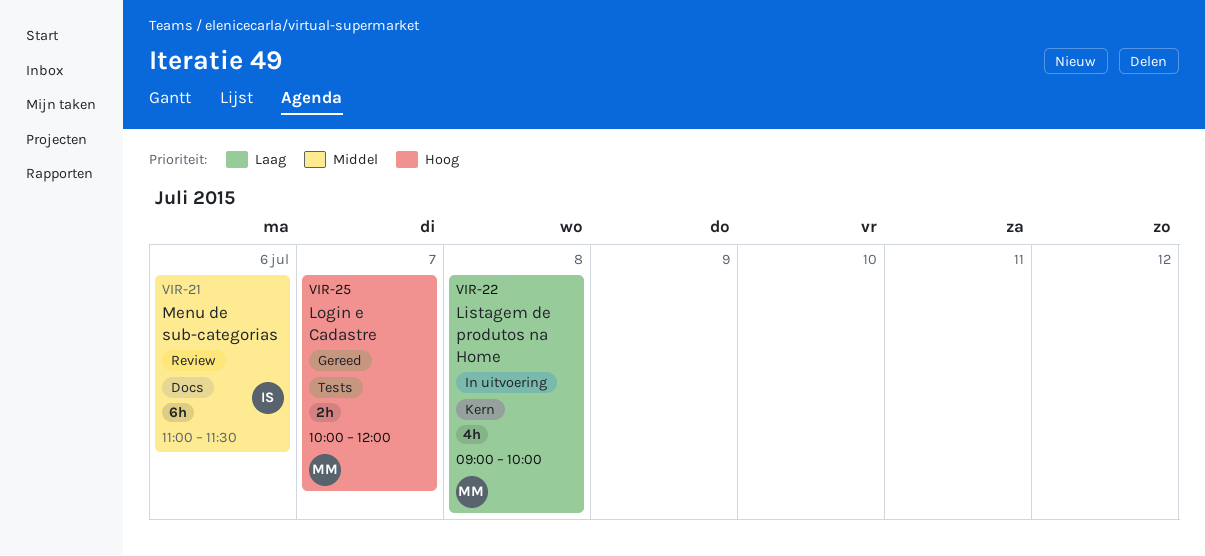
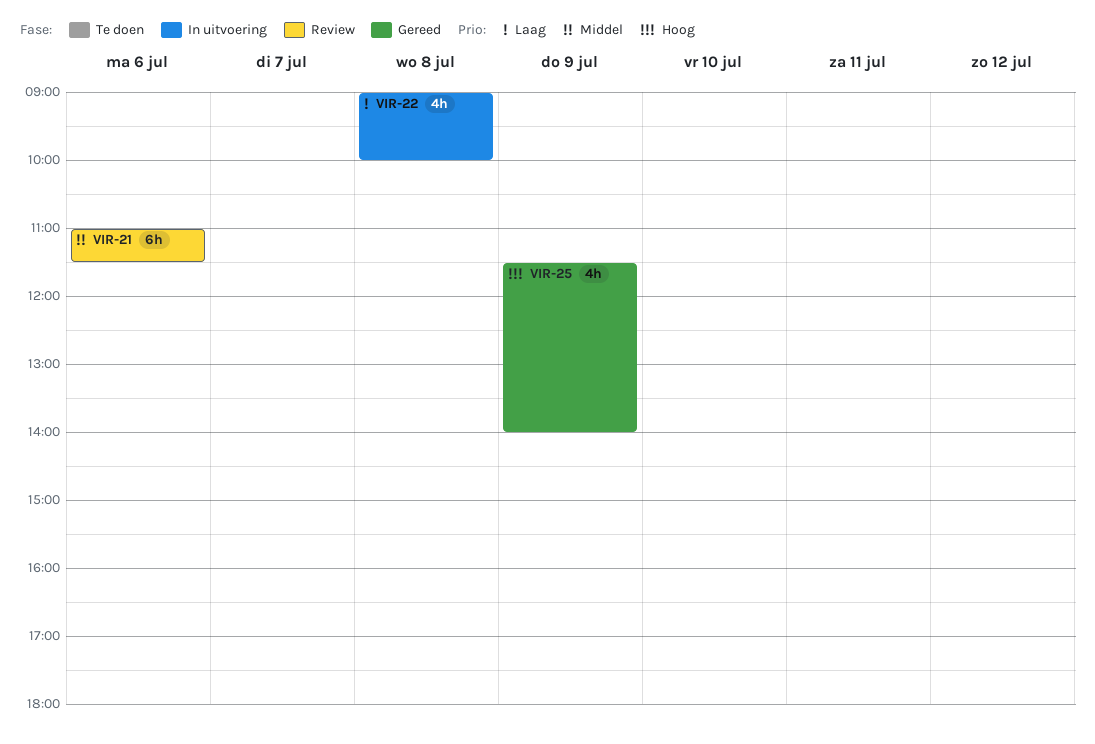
VIR-25, estimate: 2h -> 4h
VIR-25, day: Jul 7 -> Jul 9
VIR-25, begins: 10:00 -> 11:30
VIR-25, ends: 12:00 -> 14:00

